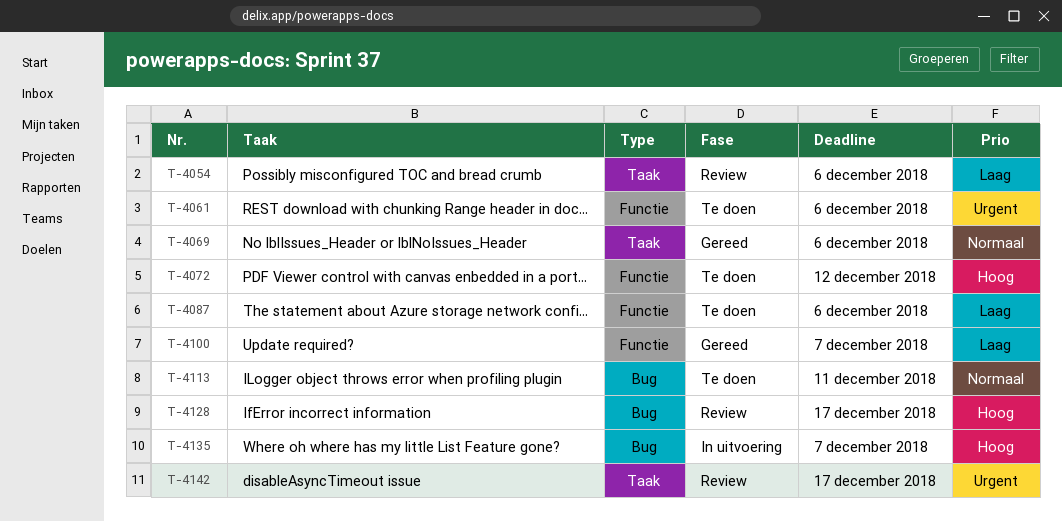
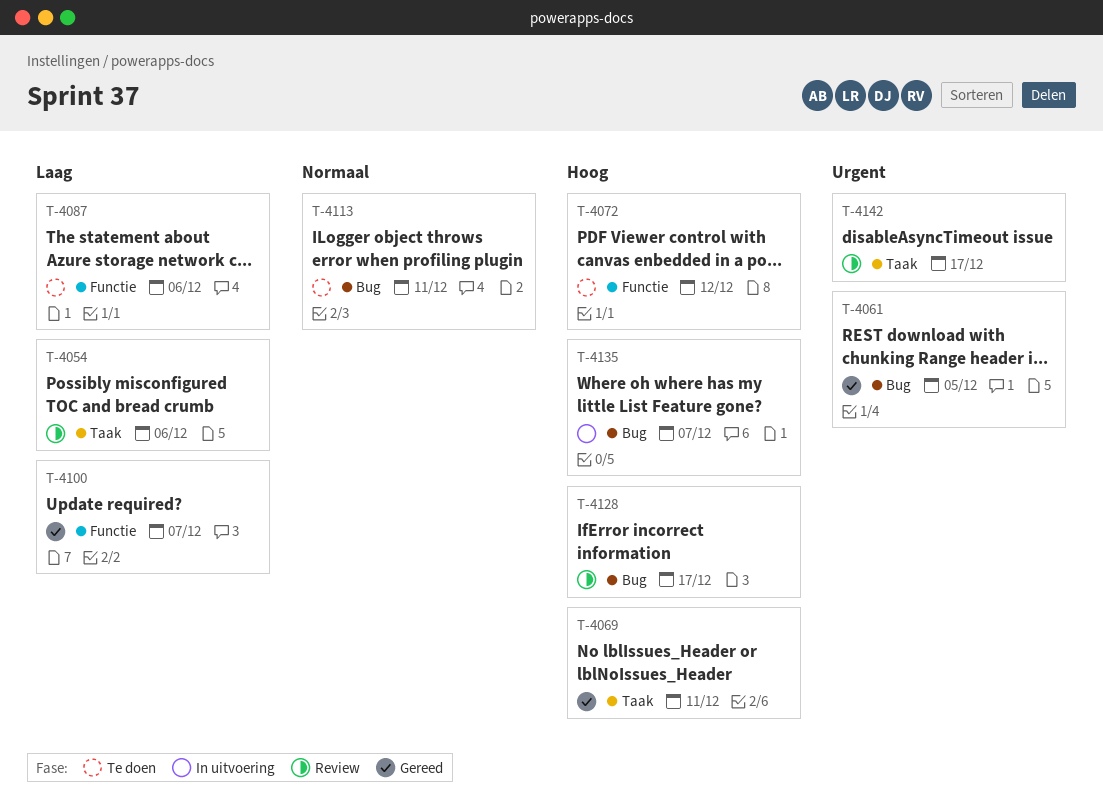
T-4061, status: Te doen -> Gereed
T-4061, label: Functie -> Bug
T-4061, due: Dec 6 -> Dec 5
T-4069, priority: Normaal -> Hoog
T-4069, due: Dec 6 -> Dec 11

